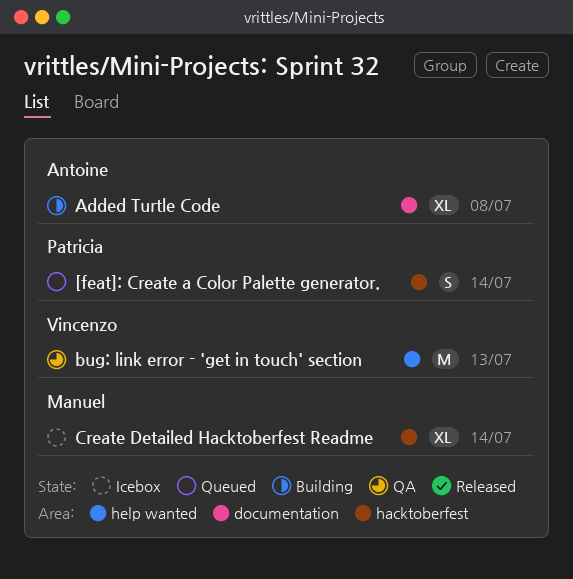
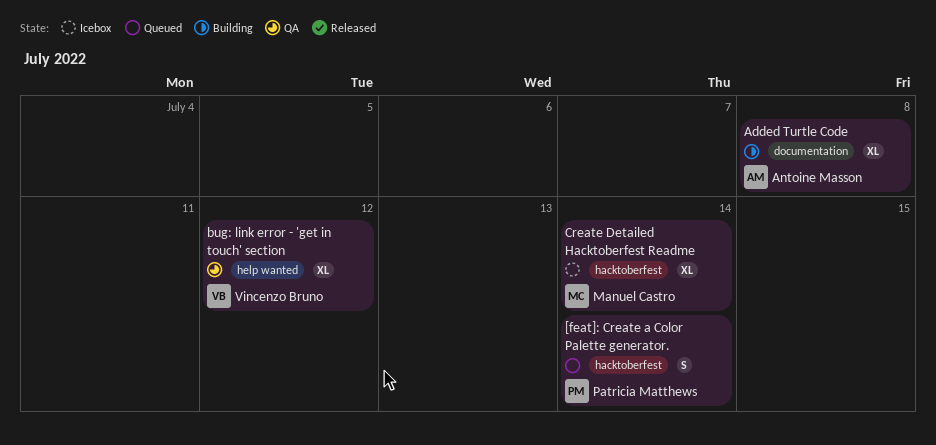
bug: link error - 'get in touch' section, estimate: M -> XL
bug: link error - 'get in touch' section, due: Jul 13 -> Jul 12

